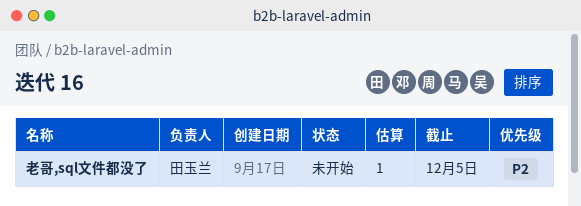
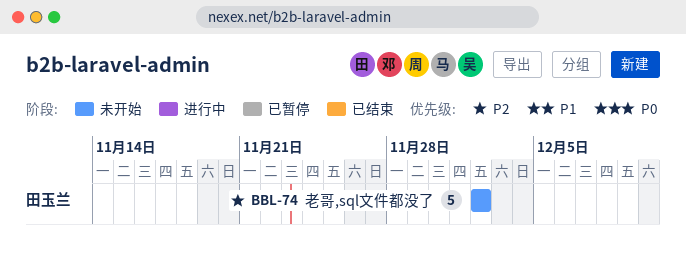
老哥,sql文件都没了, estimate: 1 -> 5
老哥,sql文件都没了, due: Dec 5 -> Dec 2

